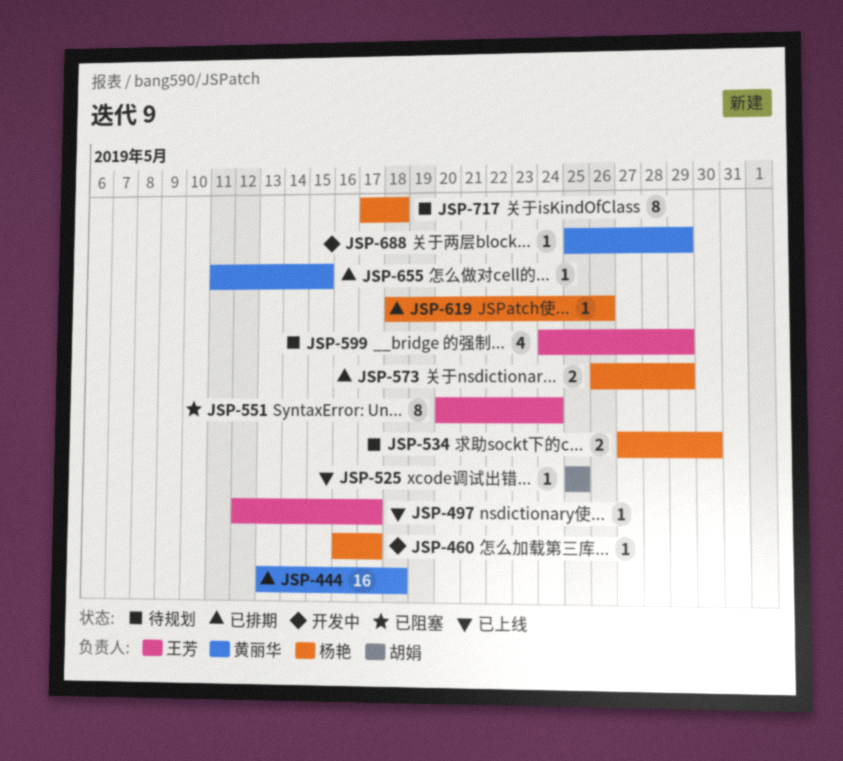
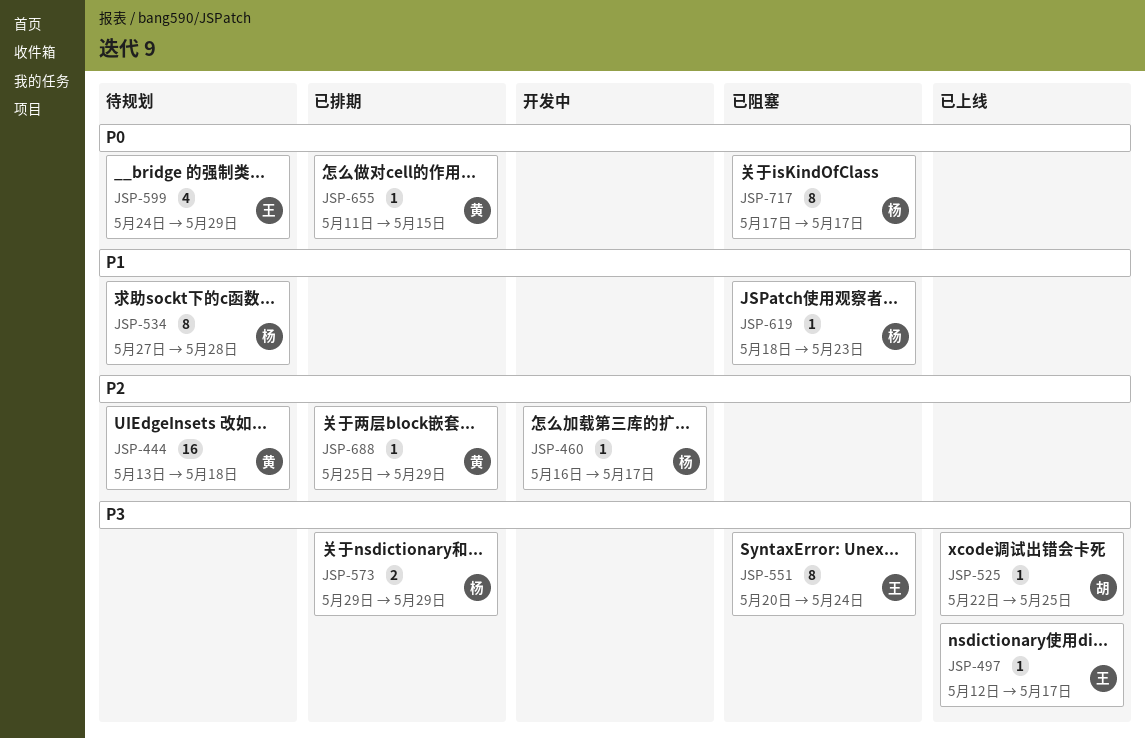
JSP-444, status: 已排期 -> 待规划
JSP-525, start: May 25 -> May 22
JSP-534, estimate: 2 -> 8
JSP-534, due: May 30 -> May 28
JSP-573, start: May 26 -> May 29
JSP-619, status: 已排期 -> 已阻塞
JSP-619, due: May 26 -> May 23
JSP-688, status: 开发中 -> 已排期
JSP-717, status: 待规划 -> 已阻塞
JSP-717, due: May 18 -> May 17

